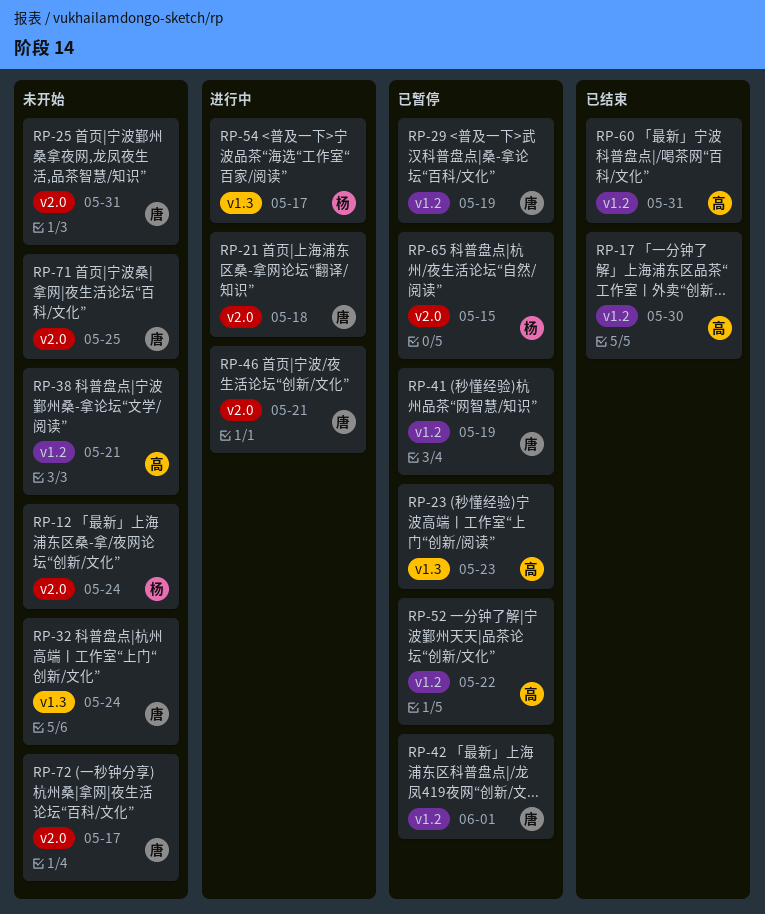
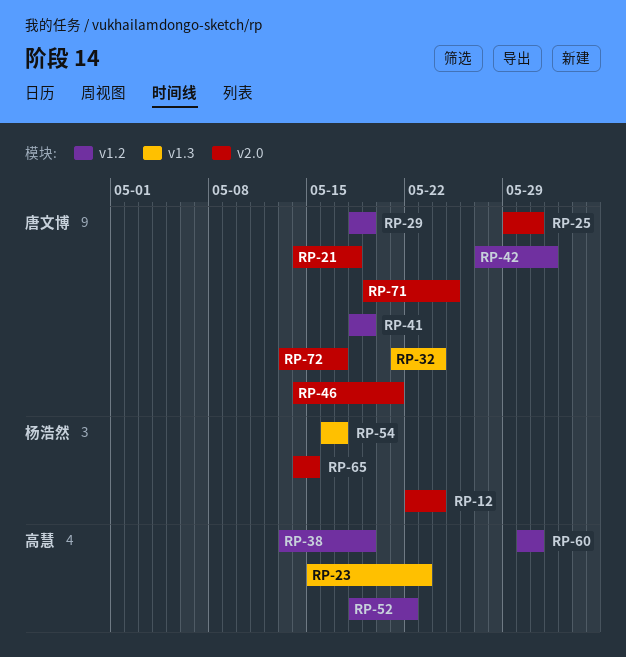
RP-17: present -> none
RP-38, due: May 21 -> May 19

